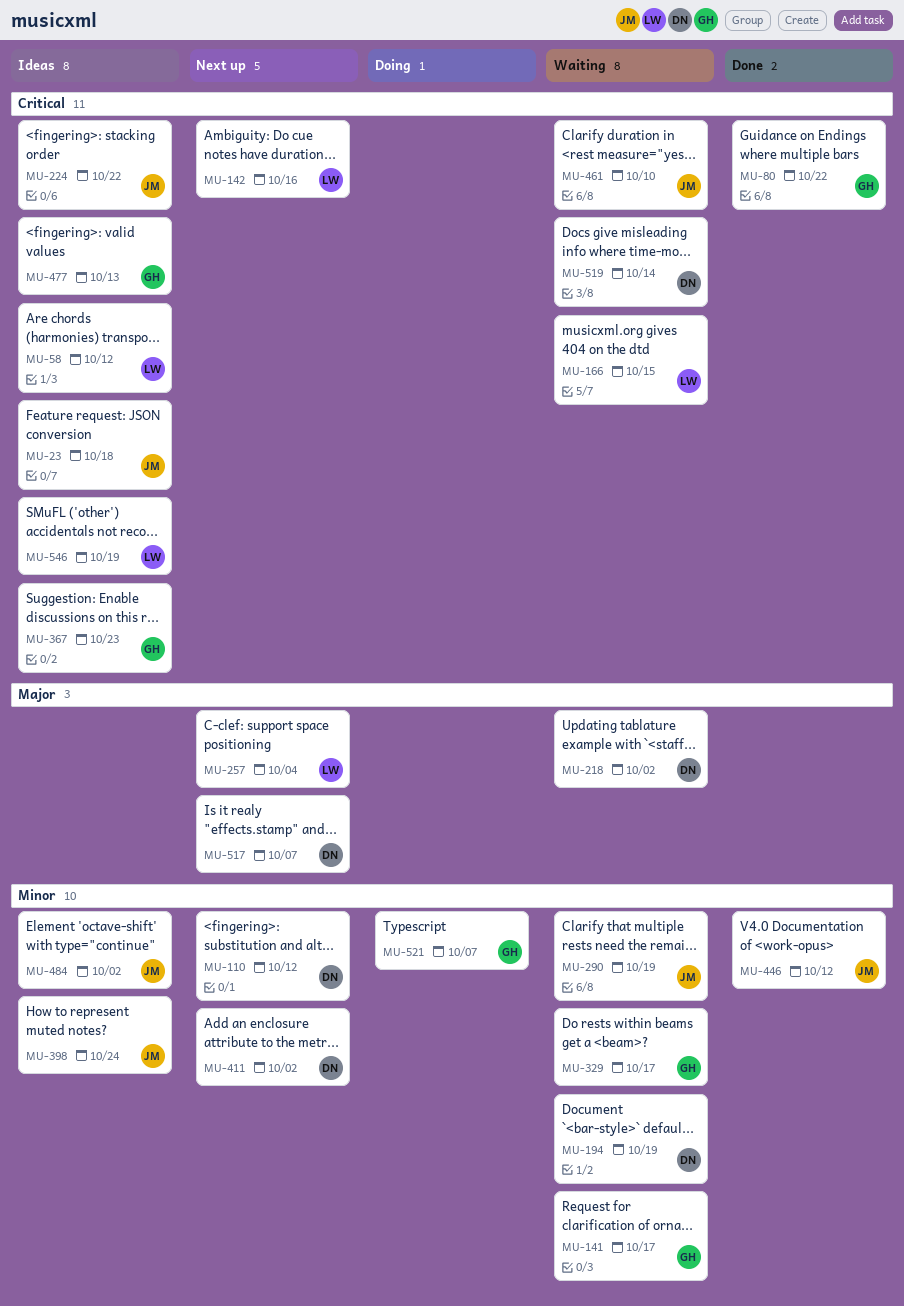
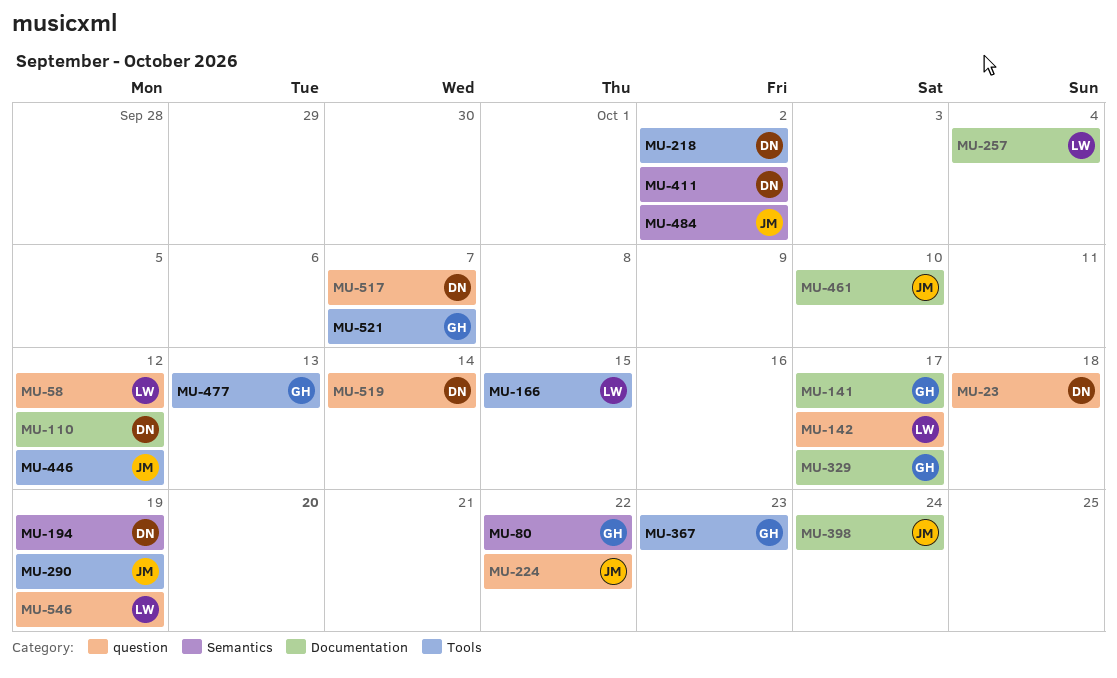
MU-23, owner: JM -> DN
MU-142, due: Oct 16 -> Oct 17

